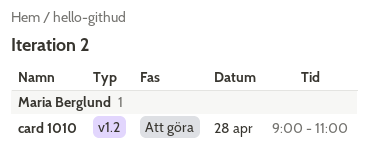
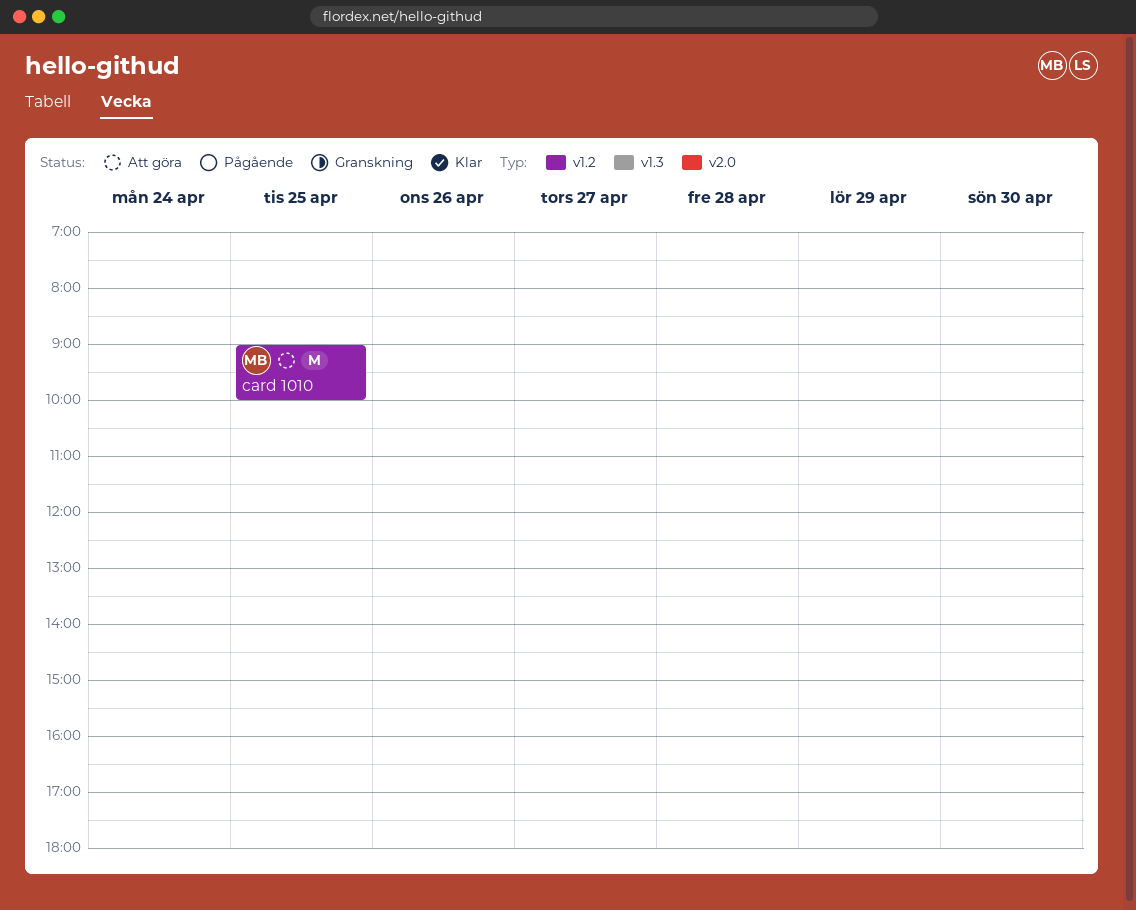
card 1010, day: Apr 28 -> Apr 25
card 1010, ends: 11:00 -> 10:00

